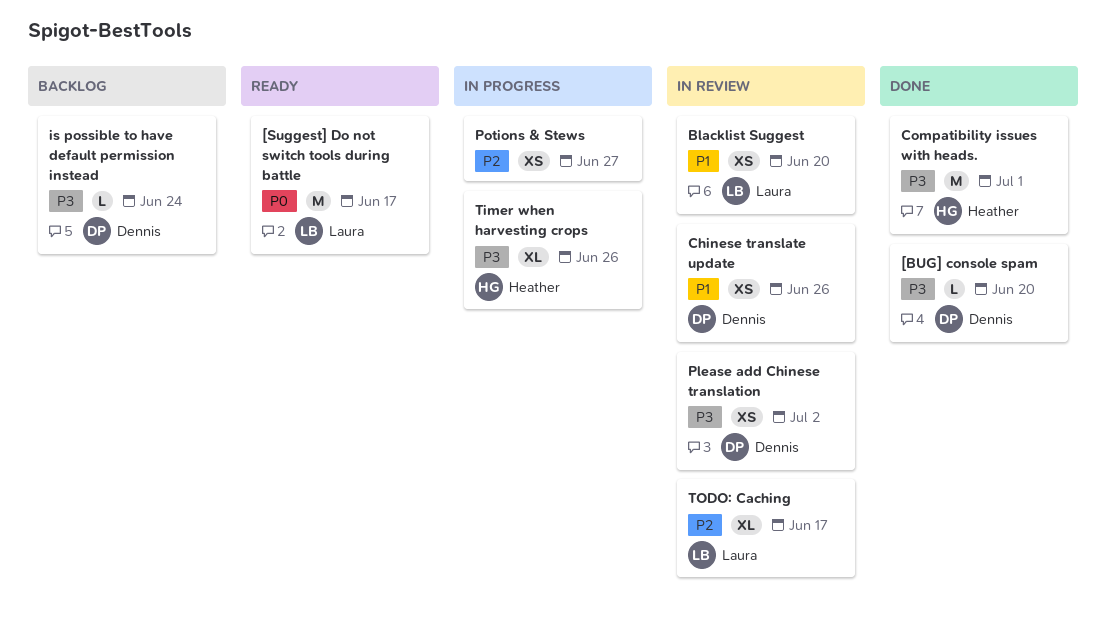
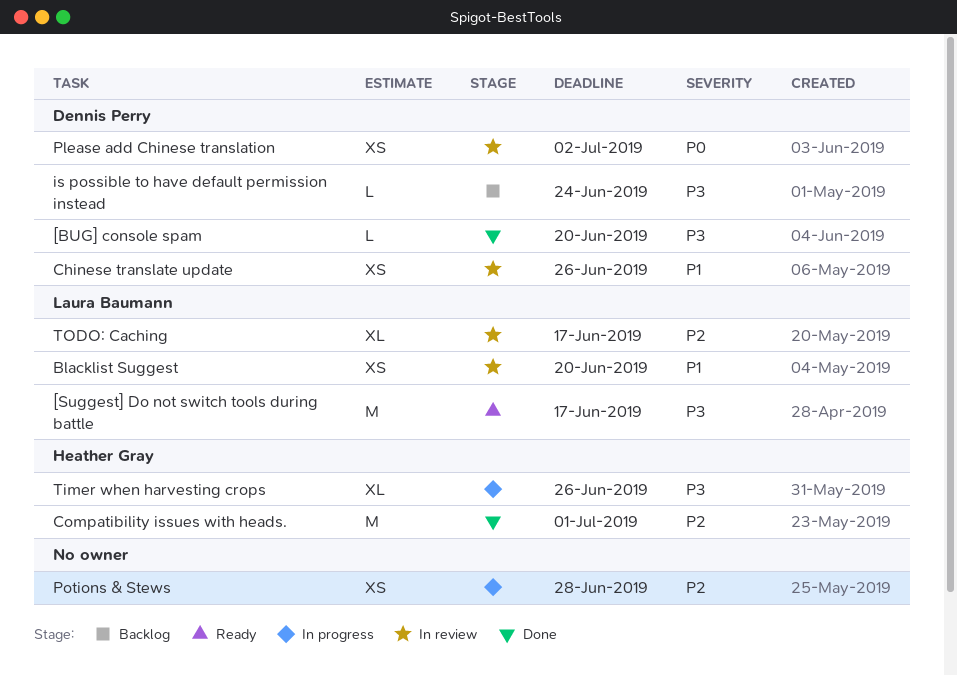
[Suggest] Do not switch tools during battle, priority: P0 -> P3
Compatibility issues with heads., priority: P3 -> P2
Please add Chinese translation, priority: P3 -> P0
Potions & Stews, due: Jun 27 -> Jun 28

